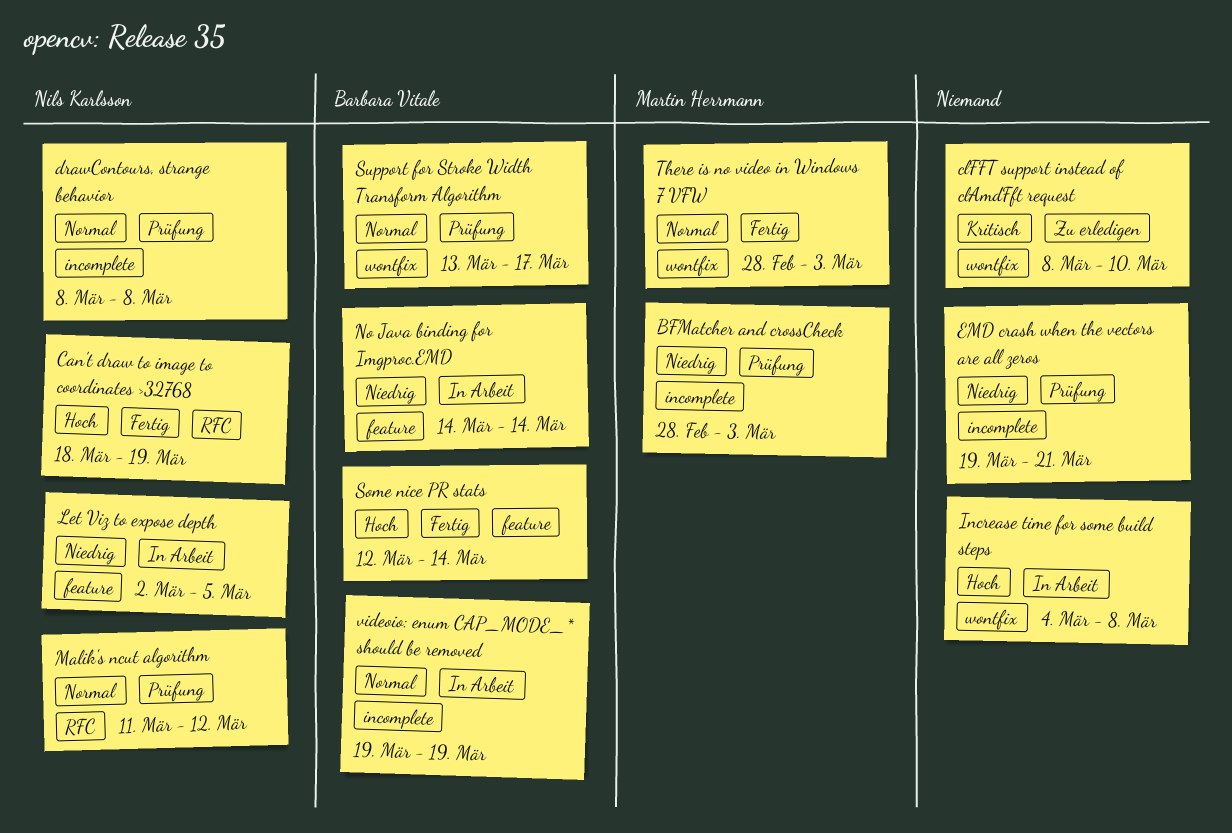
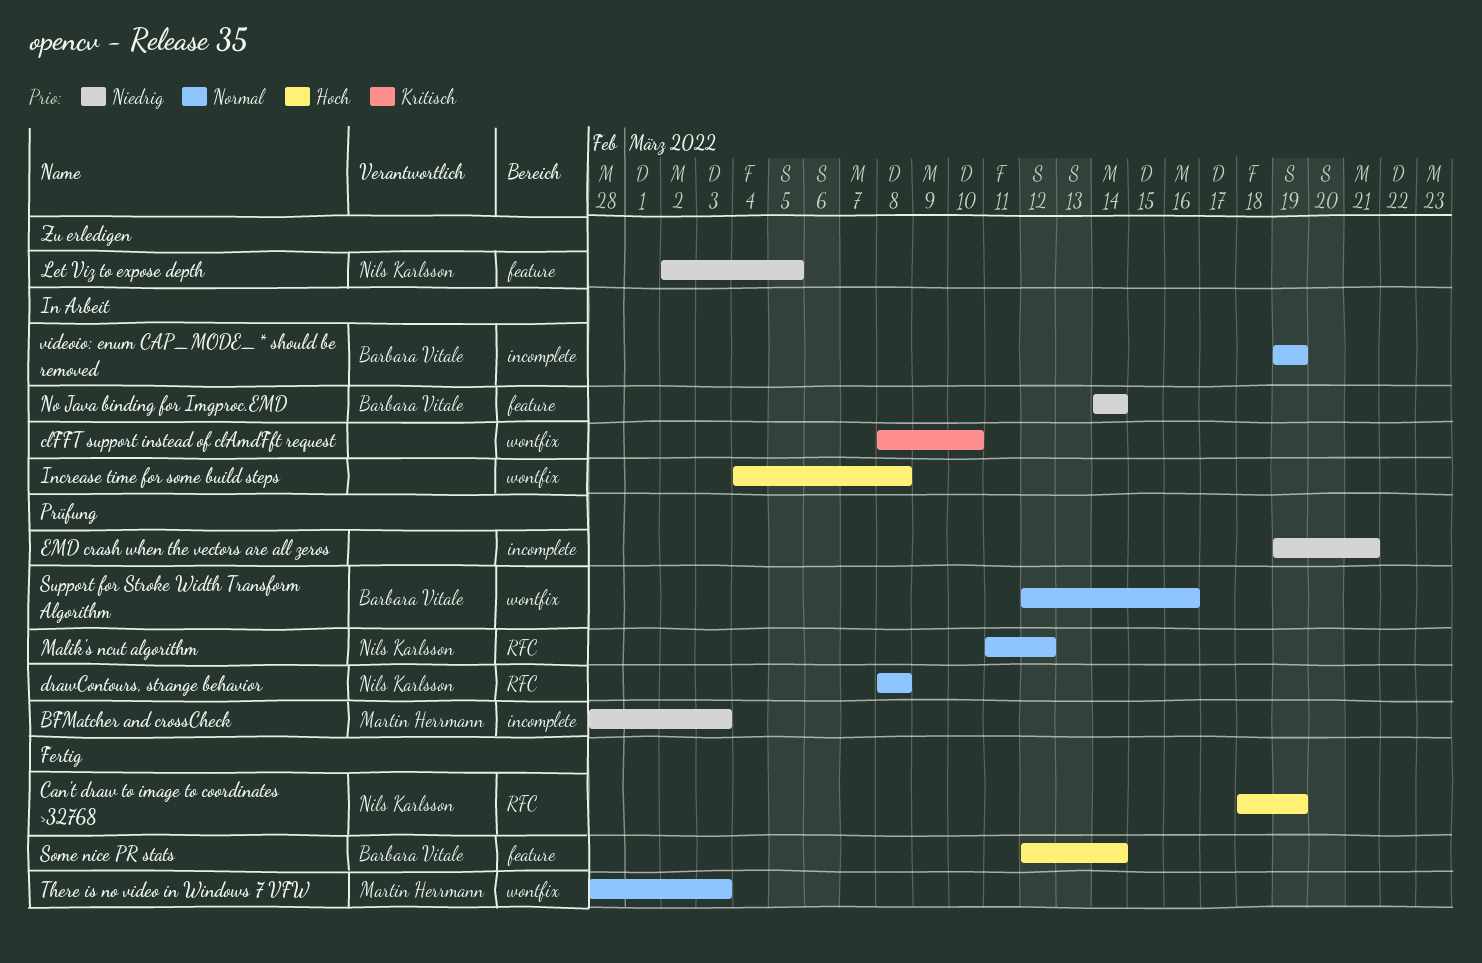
clFFT support instead of clAmdFft request, status: Zu erledigen -> In Arbeit
drawContours, strange behavior, label: incomplete -> RFC
Let Viz to expose depth, status: In Arbeit -> Zu erledigen
Support for Stroke Width Transform Algorithm, start: Mar 13 -> Mar 12
Support for Stroke Width Transform Algorithm, due: Mar 17 -> Mar 16

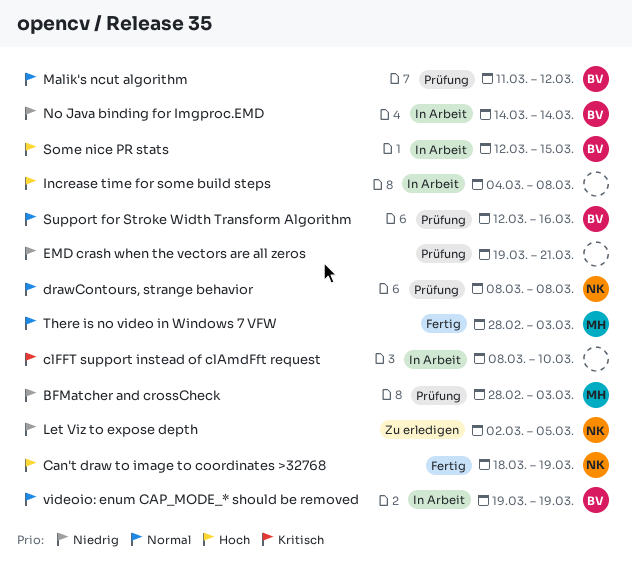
Malik's ncut algorithm, owner: Nils Karlsson -> Barbara Vitale
Some nice PR stats, status: Fertig -> In Arbeit
Some nice PR stats, due: Mar 14 -> Mar 15

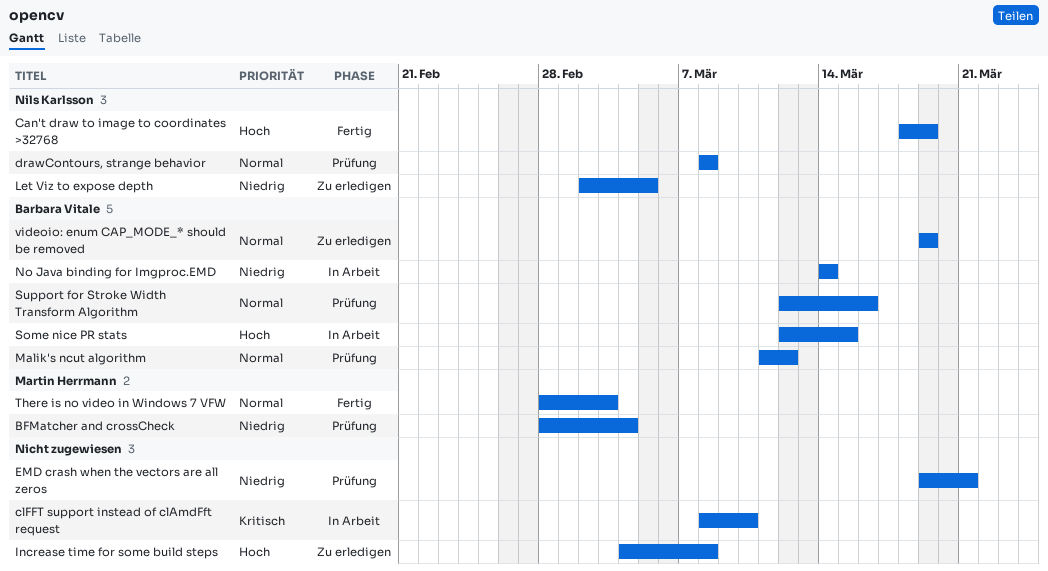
BFMatcher and crossCheck, due: Mar 3 -> Mar 4
Increase time for some build steps, status: In Arbeit -> Zu erledigen
videoio: enum CAP_MODE_* should be removed, status: In Arbeit -> Zu erledigen

